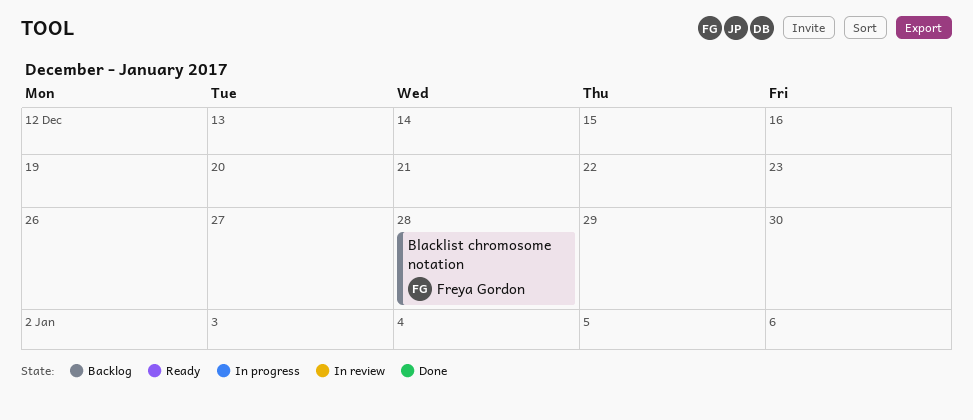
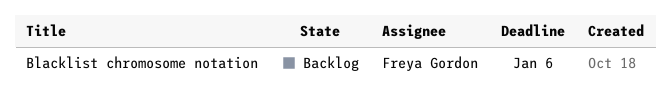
Blacklist chromosome notation, due: Dec 28 -> Jan 6

